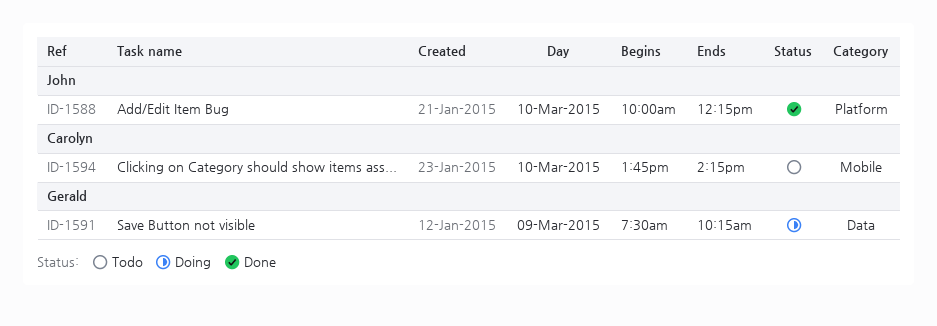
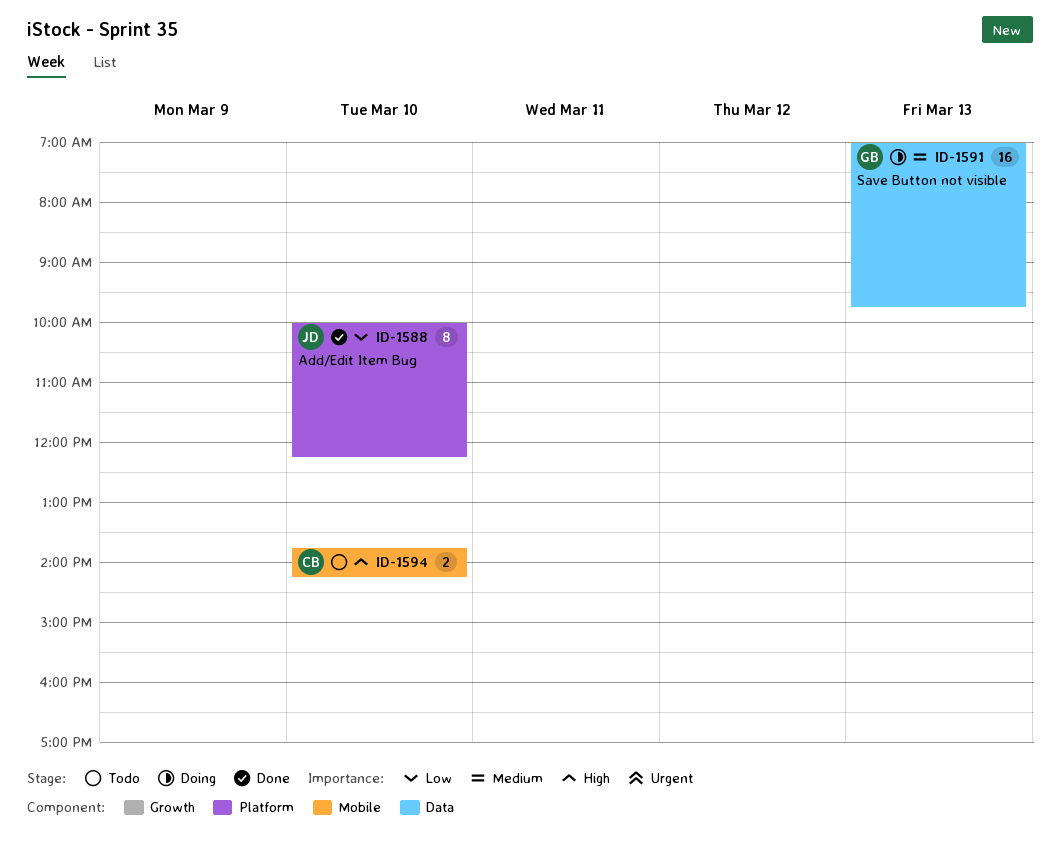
ID-1591, day: Mar 9 -> Mar 13
ID-1591, begins: 07:30 -> 07:00
ID-1591, ends: 10:15 -> 09:45

